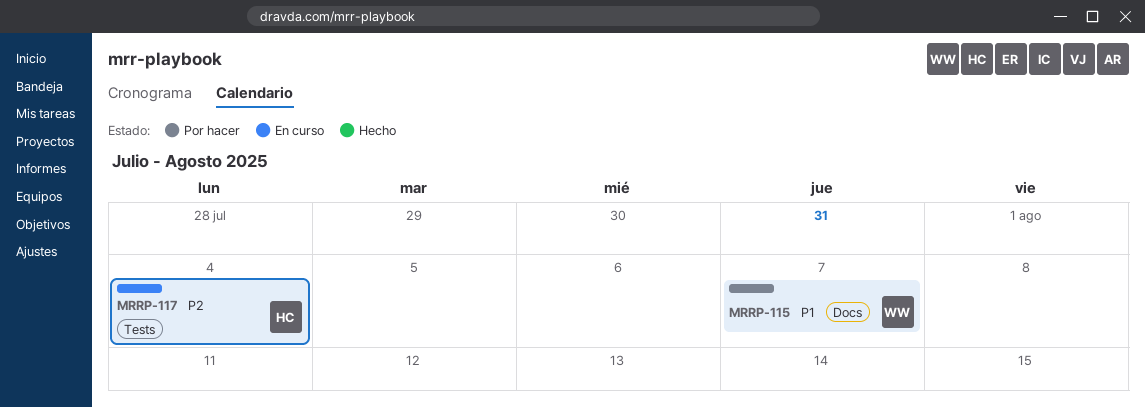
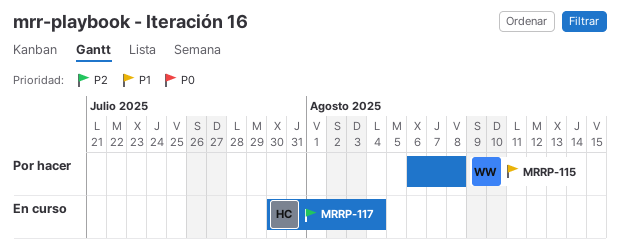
MRRP-115, due: Aug 7 -> Aug 8

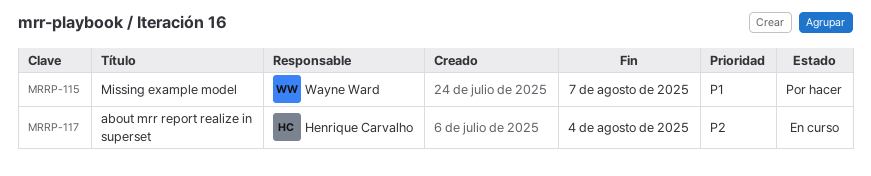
MRRP-115, due: Aug 8 -> Aug 7

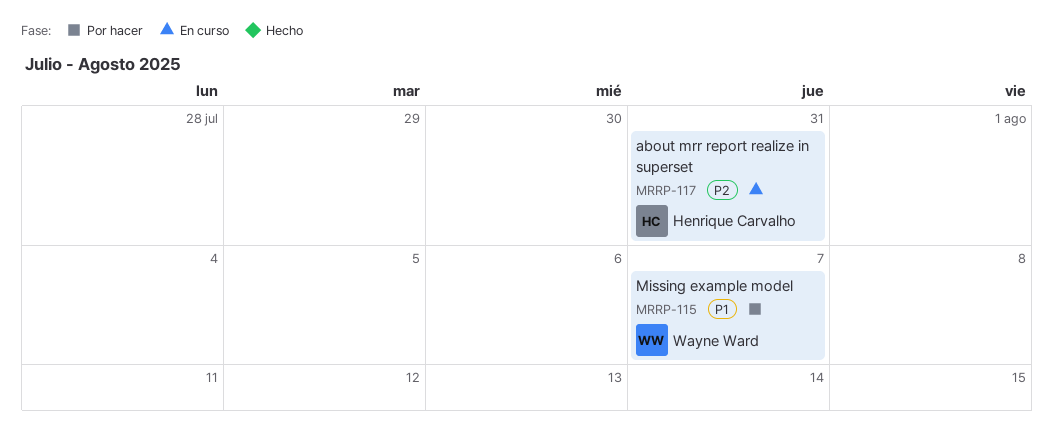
MRRP-117, due: Aug 4 -> Jul 31

